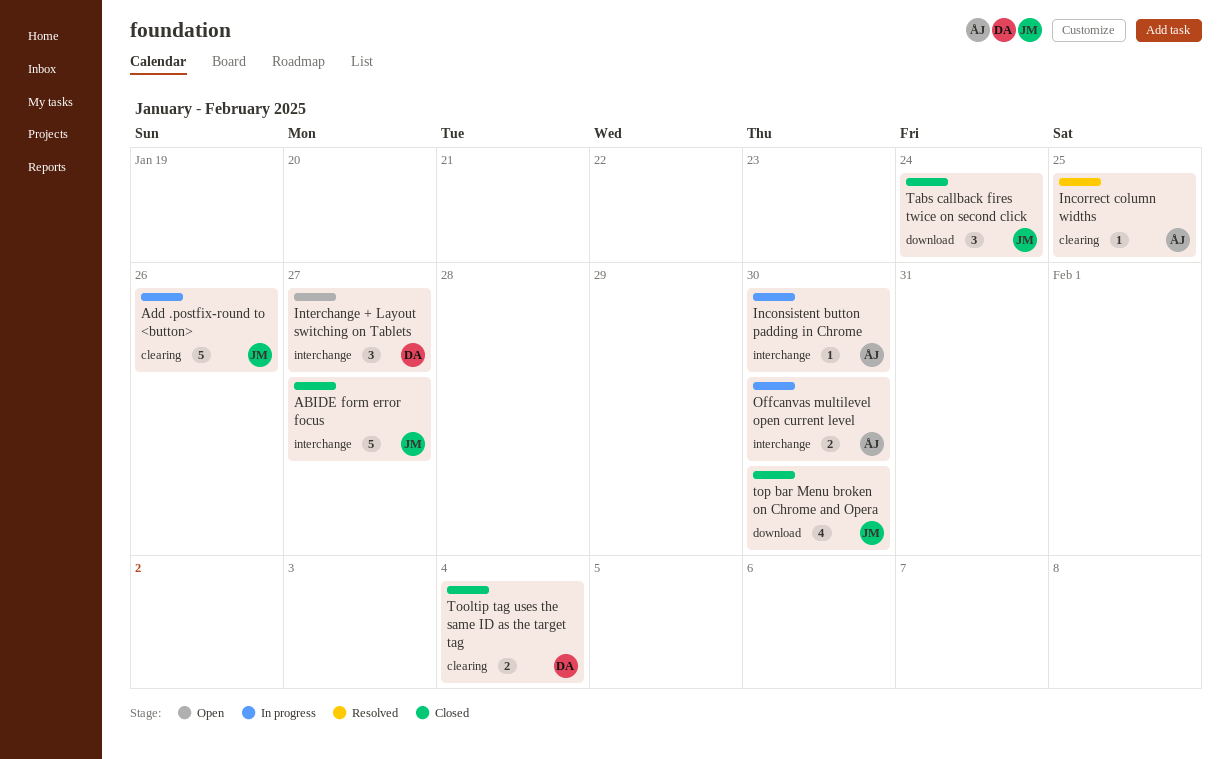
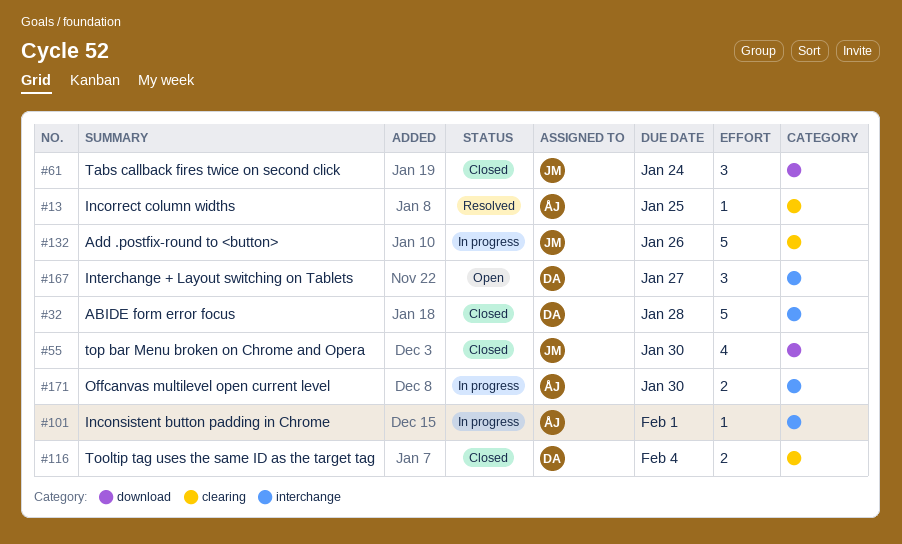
ABIDE form error focus, owner: JM -> DA
ABIDE form error focus, due: Jan 27 -> Jan 28
Inconsistent button padding in Chrome, due: Jan 30 -> Feb 1

